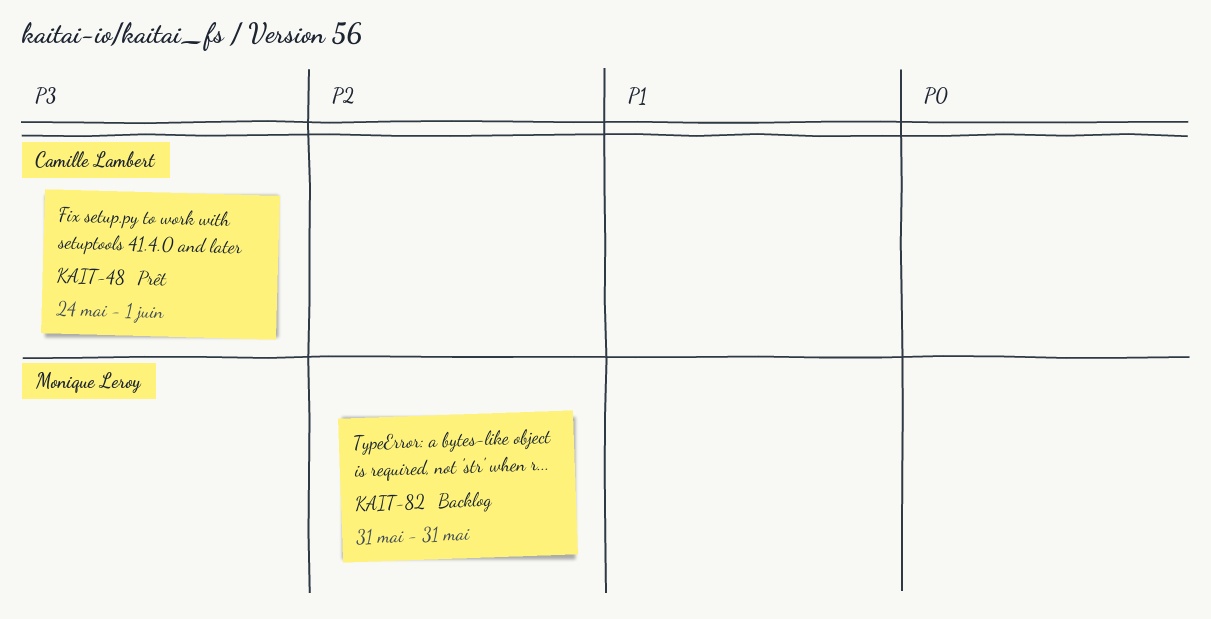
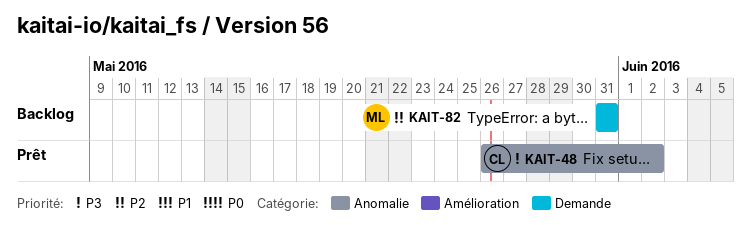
KAIT-48, start: May 24 -> May 26
KAIT-48, due: Jun 1 -> Jun 2

